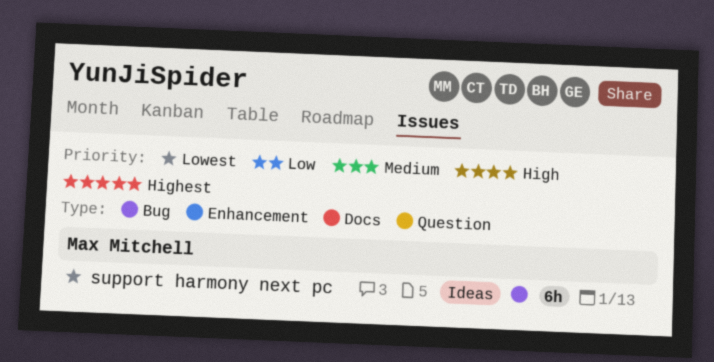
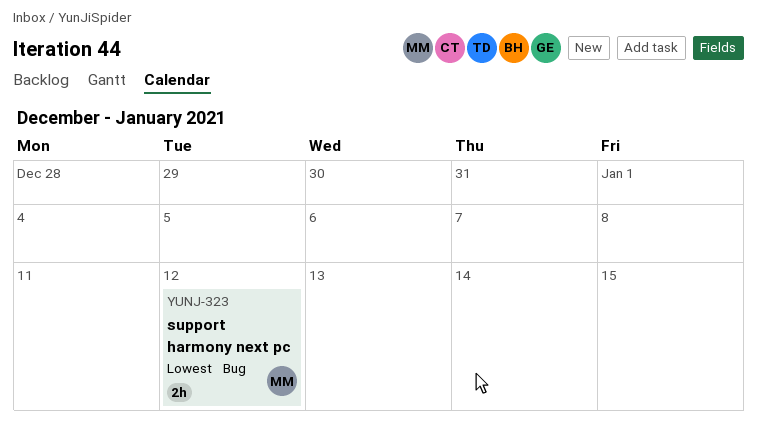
support harmony next pc, estimate: 6h -> 2h
support harmony next pc, due: Jan 13 -> Jan 12

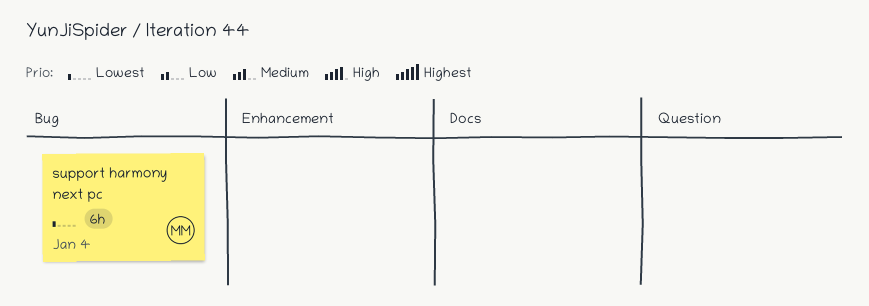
support harmony next pc, estimate: 2h -> 6h
support harmony next pc, due: Jan 12 -> Jan 4

